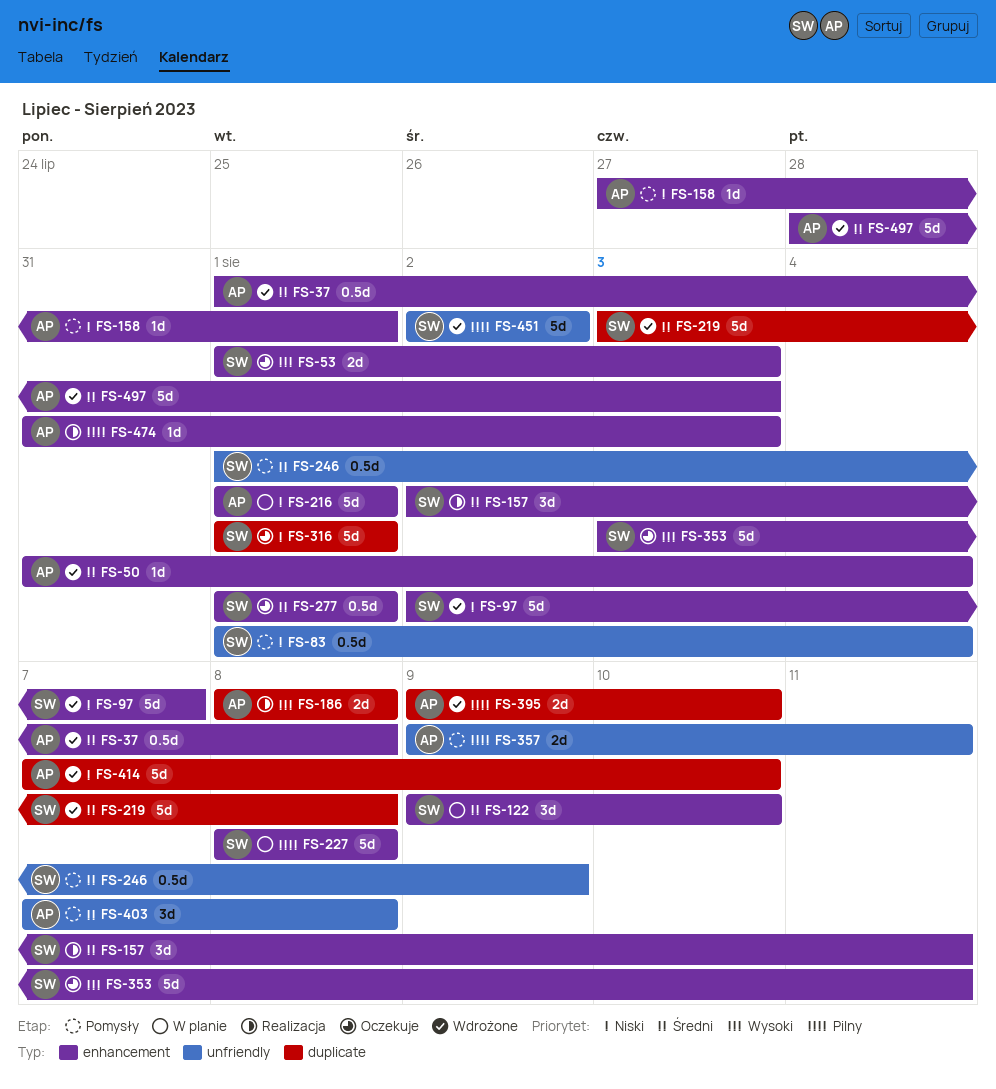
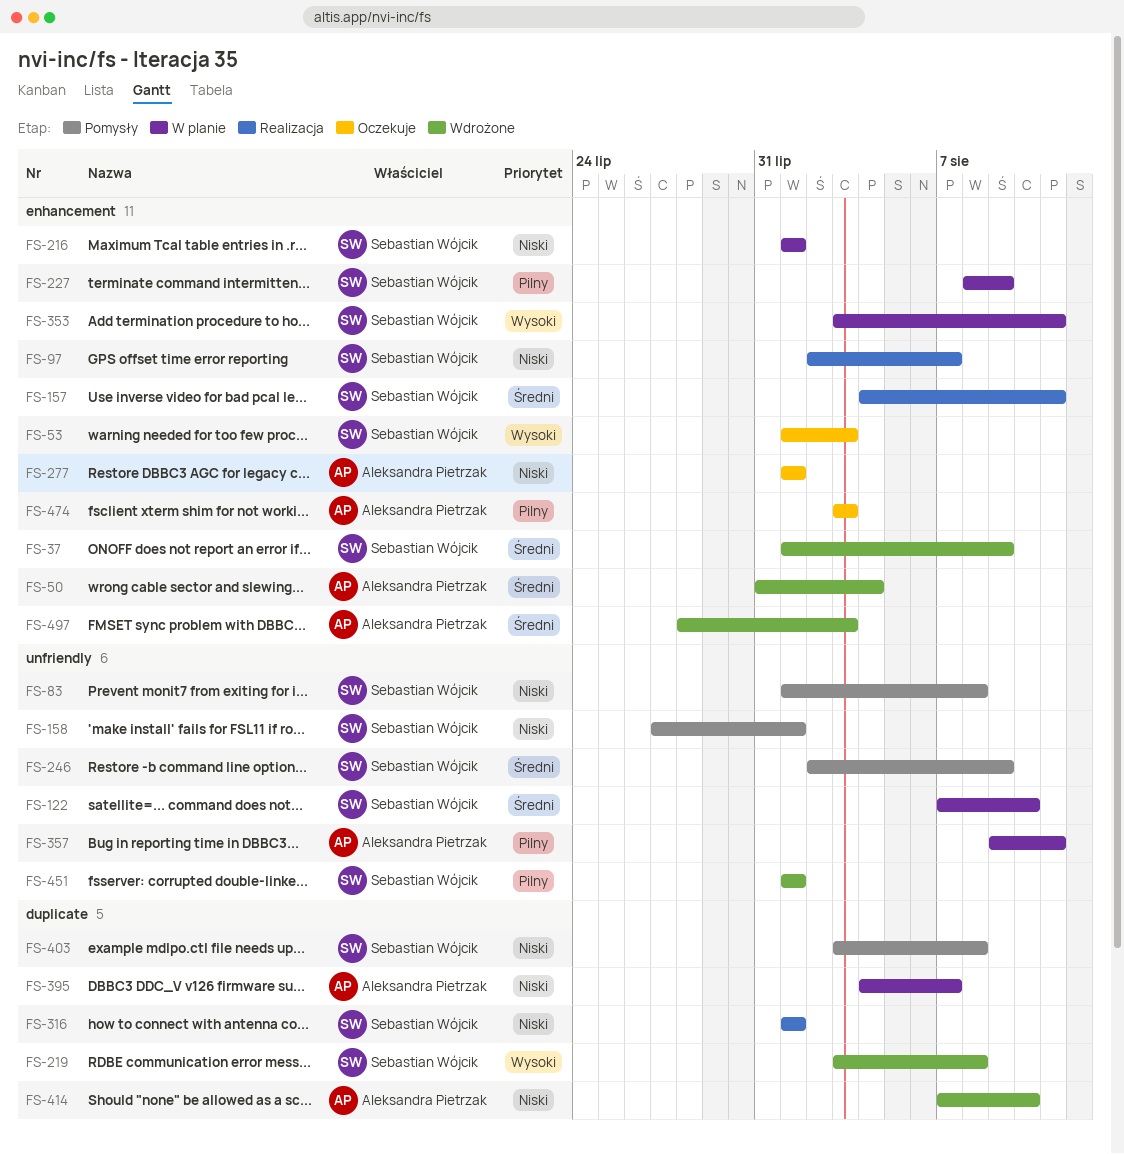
FS-37, owner: Aleksandra Pietrzak -> Sebastian Wójcik
FS-37, due: Aug 8 -> Aug 9
FS-83, due: Aug 4 -> Aug 8
FS-97, status: Wdrożone -> Realizacja
FS-122, label: enhancement -> unfriendly
FS-122, start: Aug 9 -> Aug 7
FS-157, start: Aug 2 -> Aug 4
FS-158, owner: Aleksandra Pietrzak -> Sebastian Wójcik
FS-158, label: enhancement -> unfriendly
FS-186: present -> none
FS-216, owner: Aleksandra Pietrzak -> Sebastian Wójcik
FS-219, priority: Średni -> Wysoki
FS-227, due: Aug 8 -> Aug 9
FS-246, start: Aug 1 -> Aug 2
FS-277, owner: Sebastian Wójcik -> Aleksandra Pietrzak
FS-277, priority: Średni -> Niski
FS-316, status: Oczekuje -> Realizacja
FS-353, status: Oczekuje -> W planie
FS-357, status: Pomysły -> W planie
FS-395, status: Wdrożone -> W planie
FS-395, priority: Pilny -> Niski
FS-395, start: Aug 9 -> Aug 4
FS-395, due: Aug 10 -> Aug 7
FS-403, owner: Aleksandra Pietrzak -> Sebastian Wójcik
FS-403, priority: Średni -> Niski
FS-403, label: unfriendly -> duplicate
FS-403, start: Aug 7 -> Aug 3
FS-451, start: Aug 2 -> Aug 1
FS-451, due: Aug 2 -> Aug 1
FS-474, status: Realizacja -> Oczekuje
FS-474, start: Jul 31 -> Aug 3

